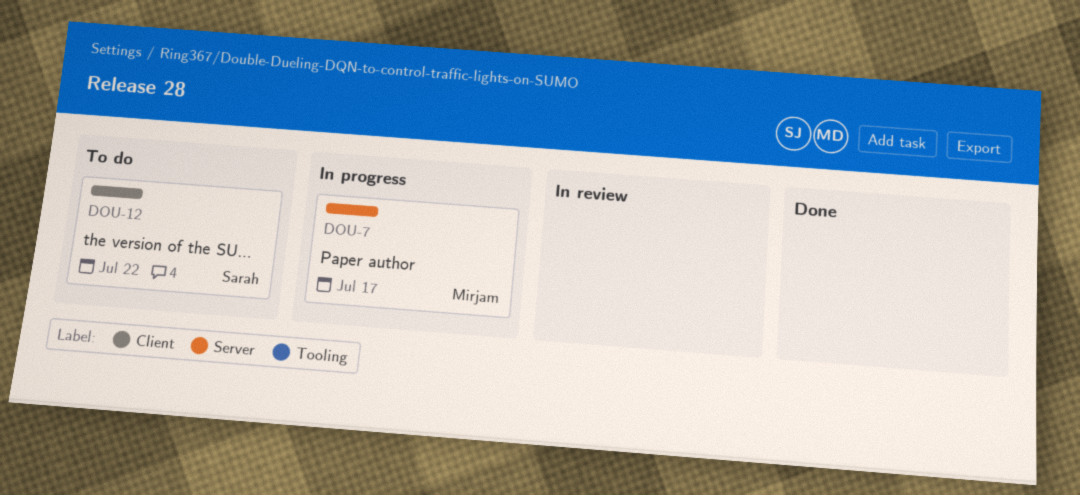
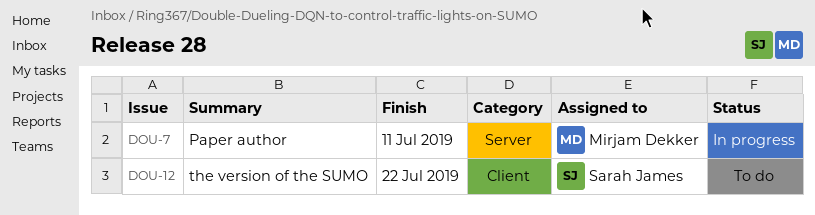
DOU-7, due: Jul 17 -> Jul 11

